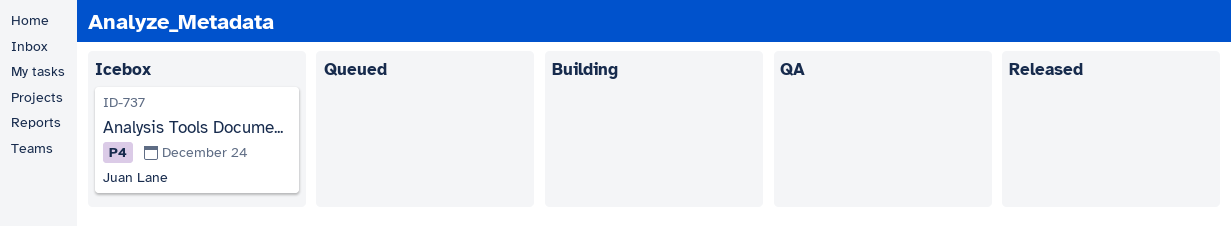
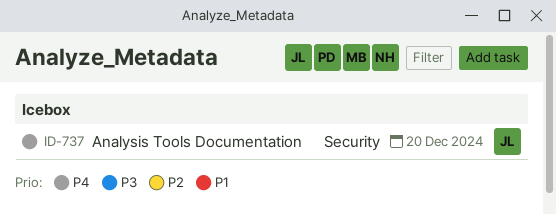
ID-737, due: Dec 24 -> Dec 20

